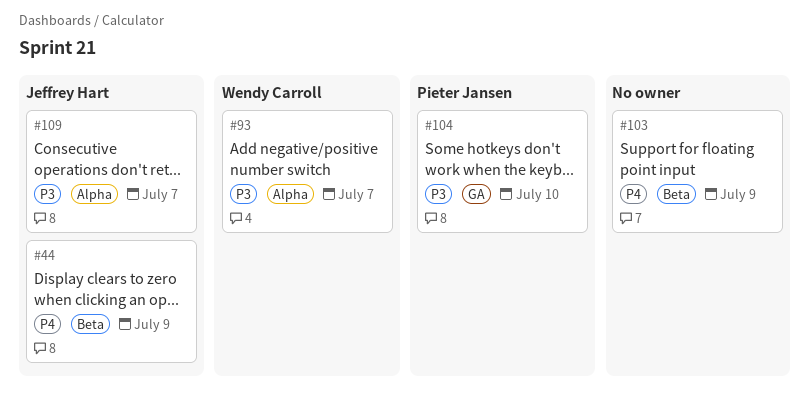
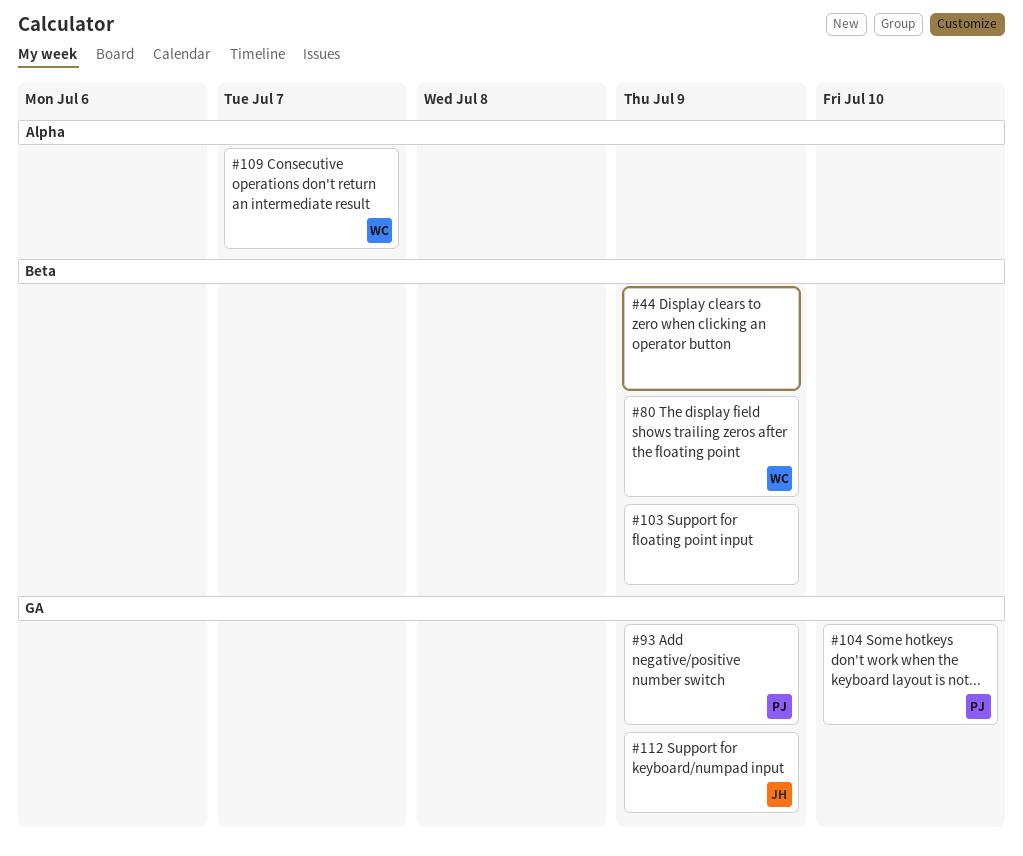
#44, owner: Jeffrey Hart -> none
#80: none -> present
#93, owner: Wendy Carroll -> Pieter Jansen
#93, label: Alpha -> GA
#93, due: Jul 7 -> Jul 9
#109, owner: Jeffrey Hart -> Wendy Carroll
#112: none -> present

